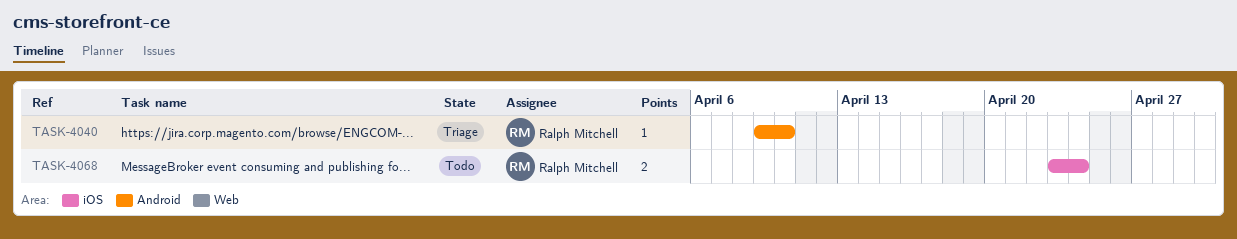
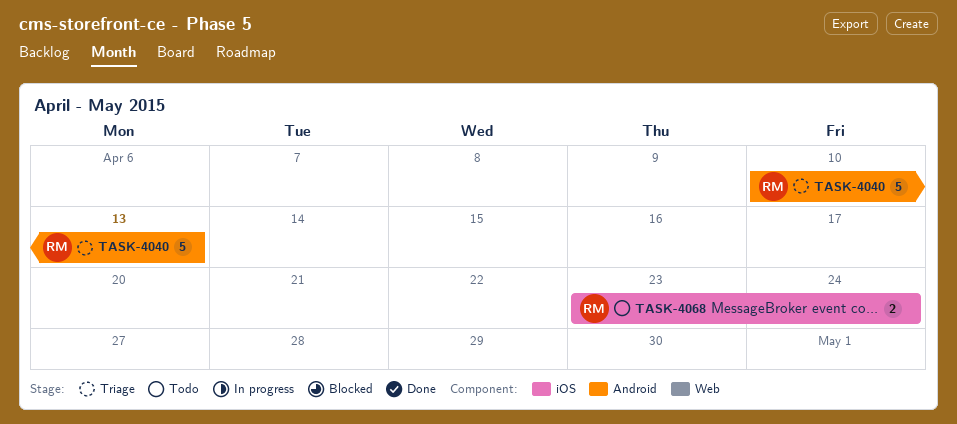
TASK-4040, estimate: 1 -> 5
TASK-4040, start: Apr 9 -> Apr 10
TASK-4040, due: Apr 10 -> Apr 13

